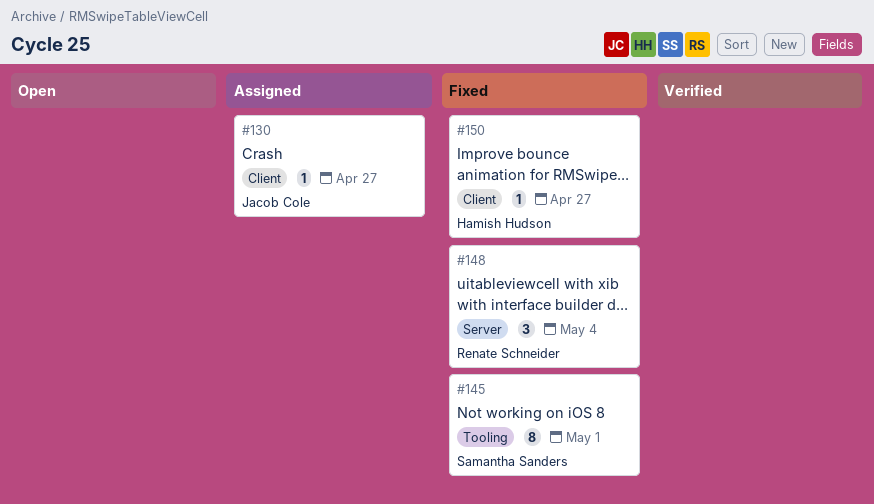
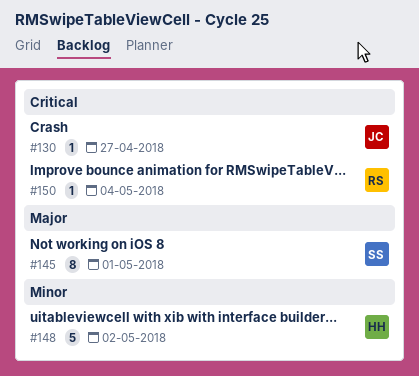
#148, owner: Renate Schneider -> Hamish Hudson
#148, estimate: 3 -> 5
#148, due: May 4 -> May 2
#150, owner: Hamish Hudson -> Renate Schneider
#150, due: Apr 27 -> May 4

